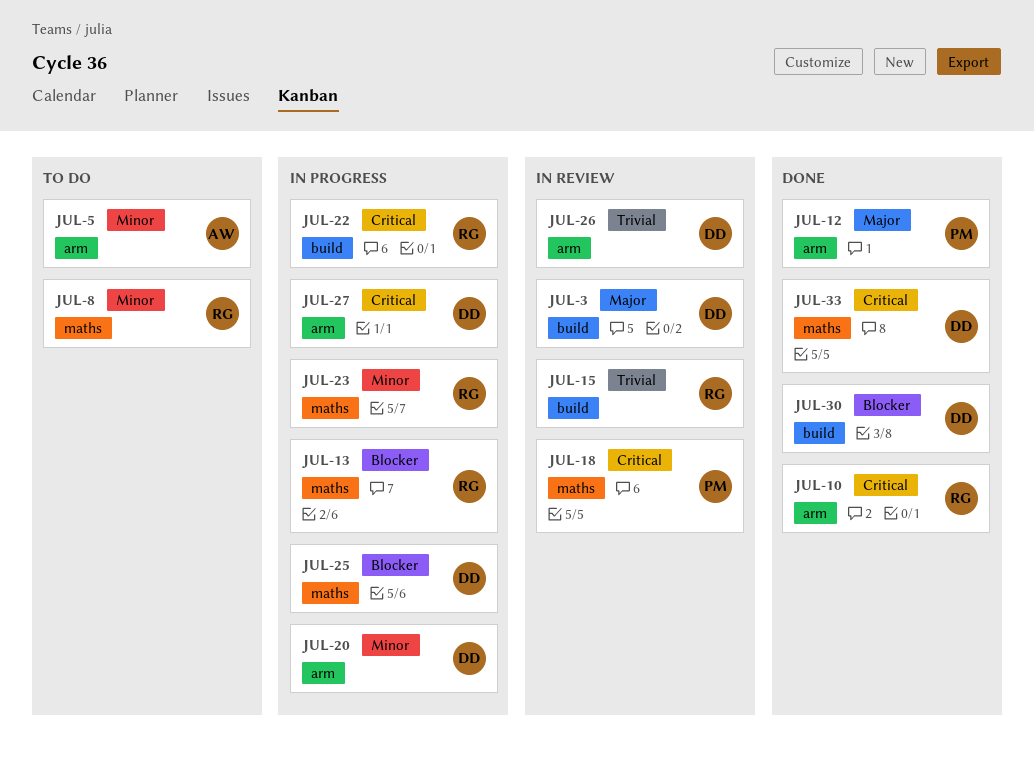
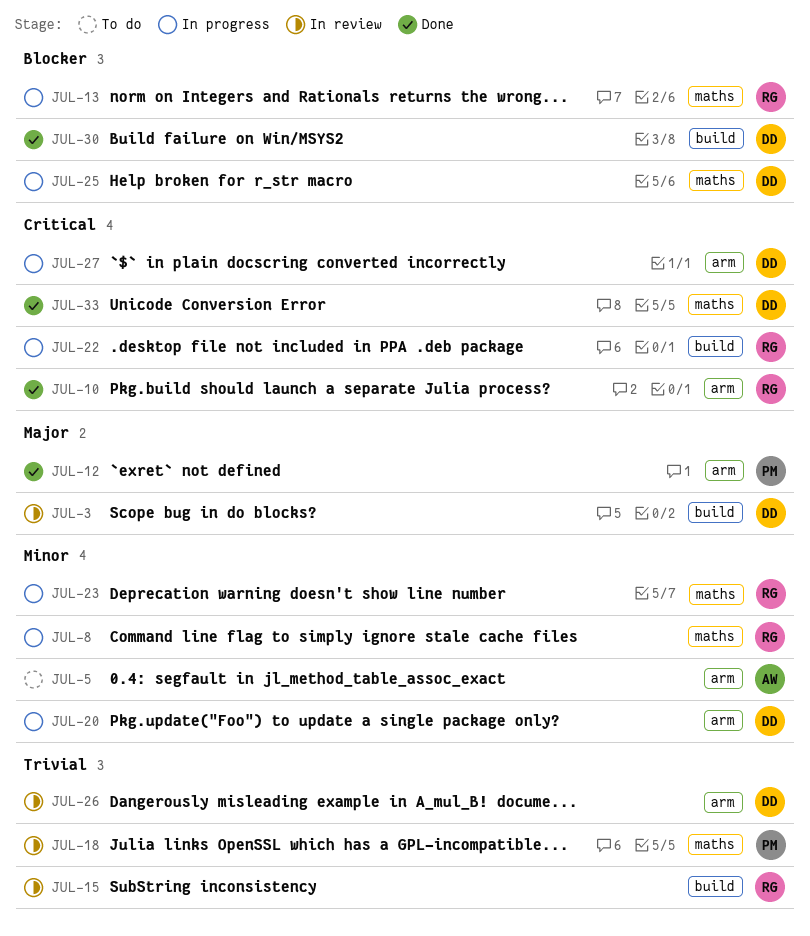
JUL-8, status: To do -> In progress
JUL-18, priority: Critical -> Trivial

